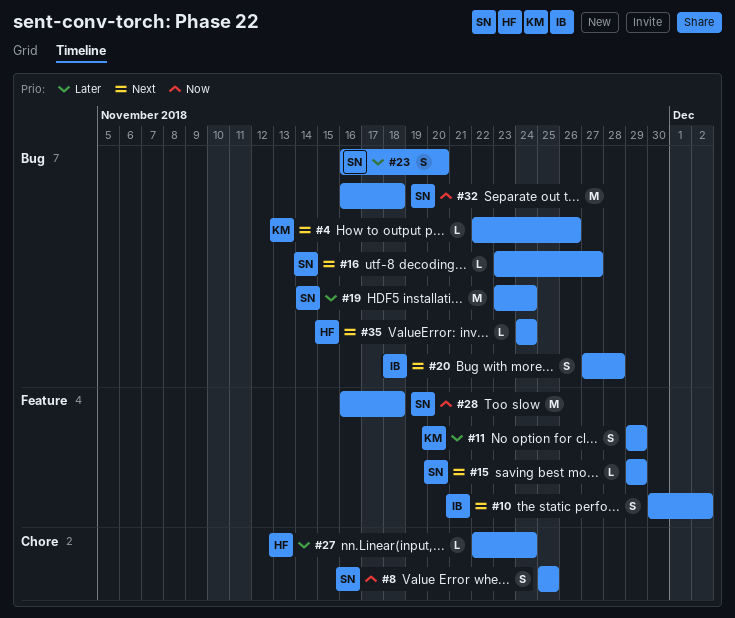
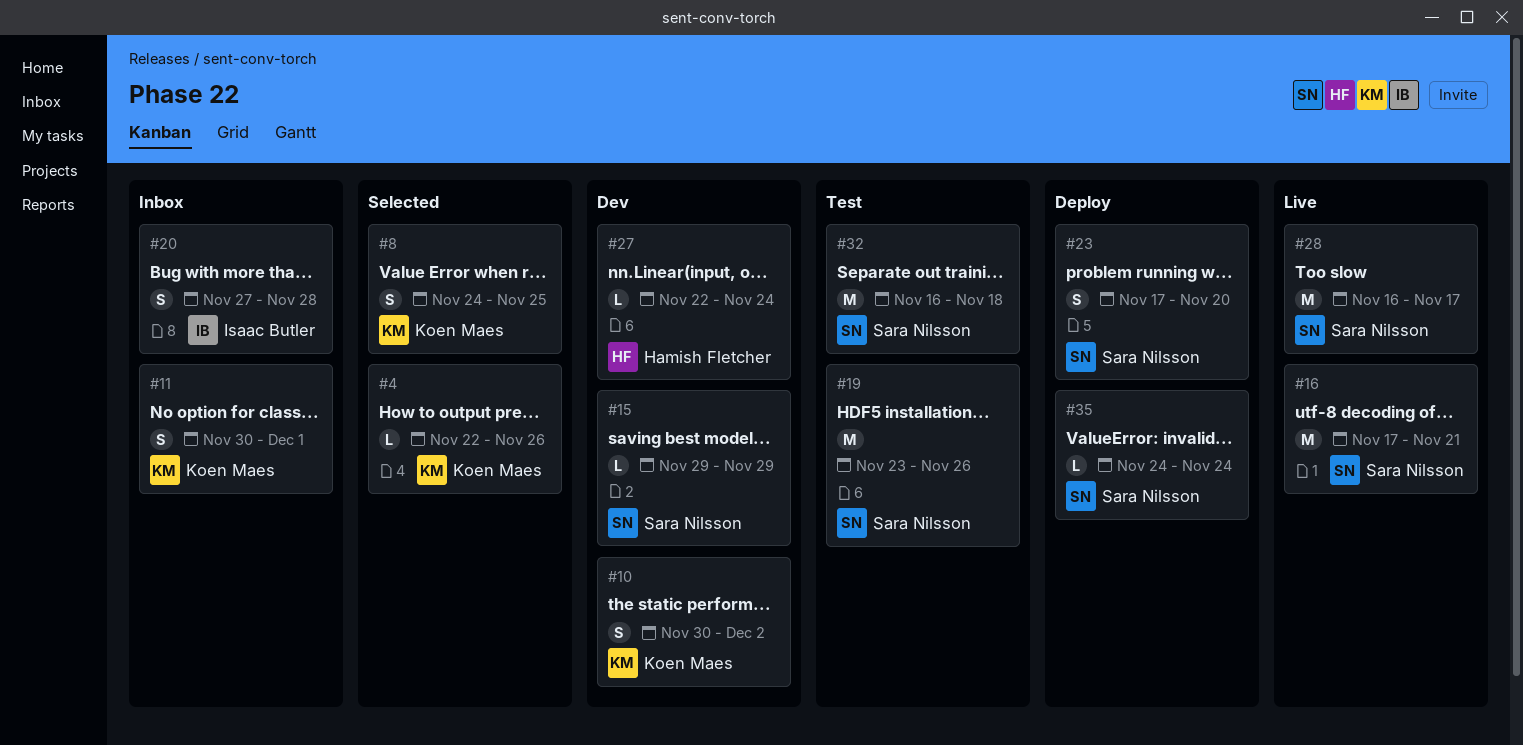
#8, owner: Sara Nilsson -> Koen Maes
#8, start: Nov 25 -> Nov 24
#10, owner: Isaac Butler -> Koen Maes
#11, start: Nov 29 -> Nov 30
#11, due: Nov 29 -> Dec 1
#16, estimate: L -> M
#16, start: Nov 23 -> Nov 17
#16, due: Nov 27 -> Nov 21
#19, due: Nov 24 -> Nov 26
#23, start: Nov 16 -> Nov 17
#28, due: Nov 18 -> Nov 17
#35, owner: Hamish Fletcher -> Sara Nilsson

